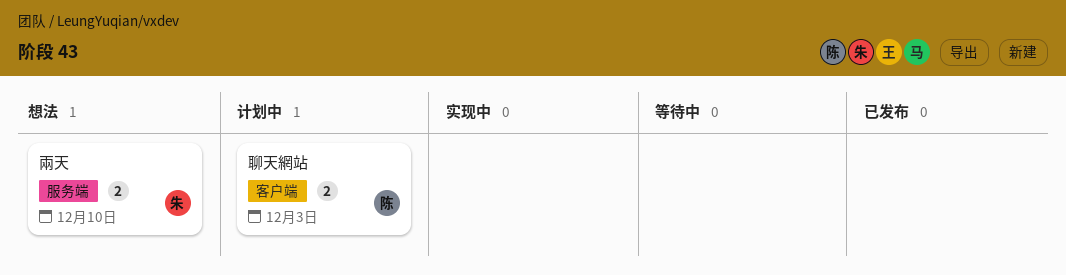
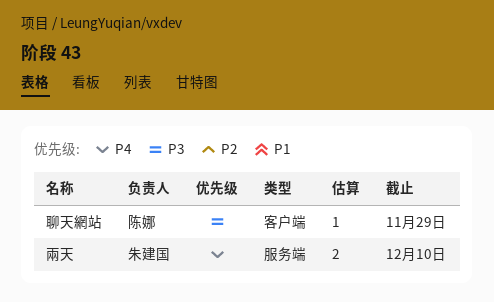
聊天網站, estimate: 2 -> 1
聊天網站, due: Dec 3 -> Nov 29

